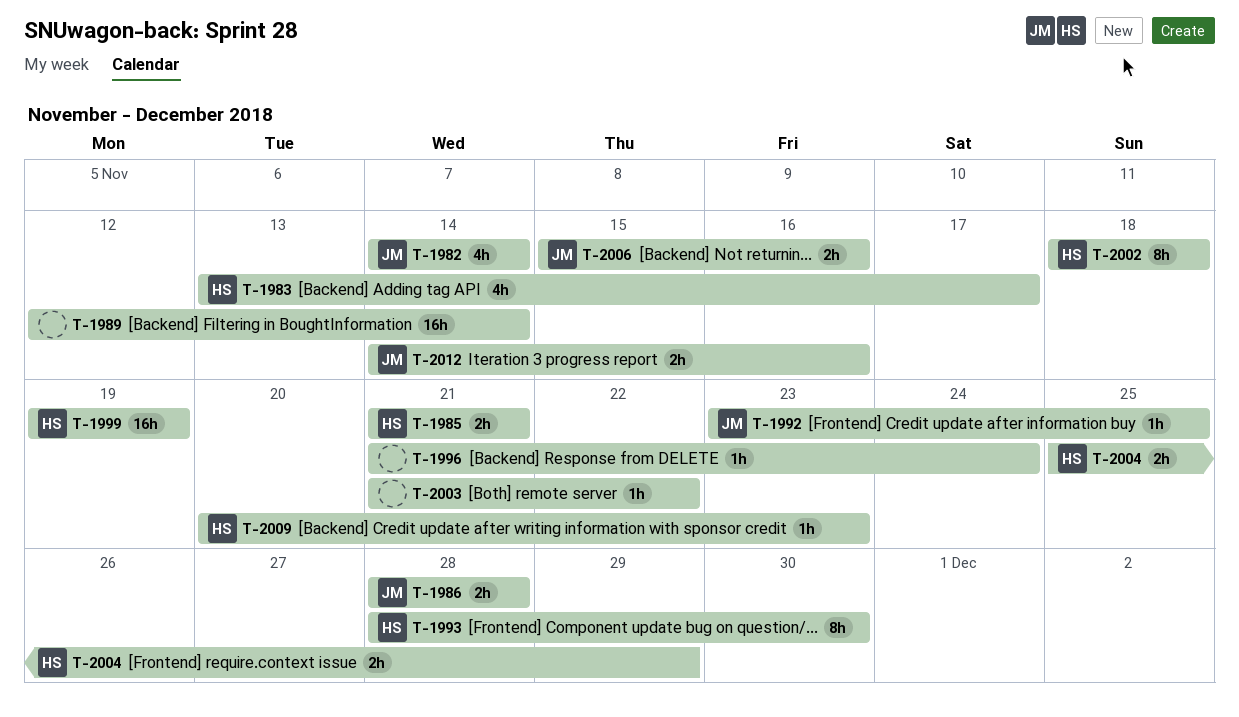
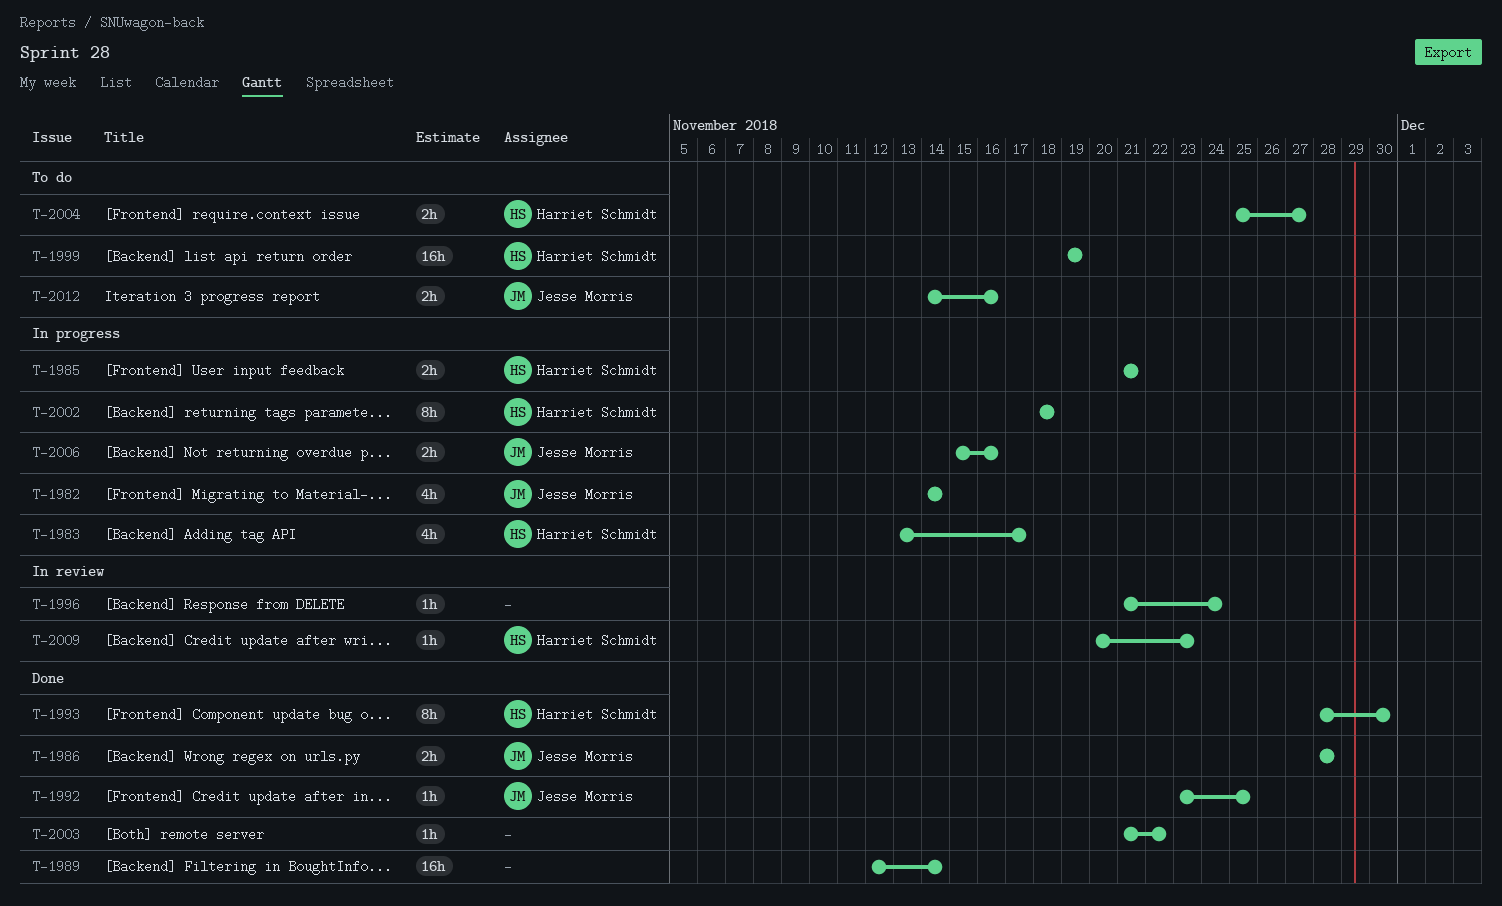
T-2004, due: Nov 29 -> Nov 27

